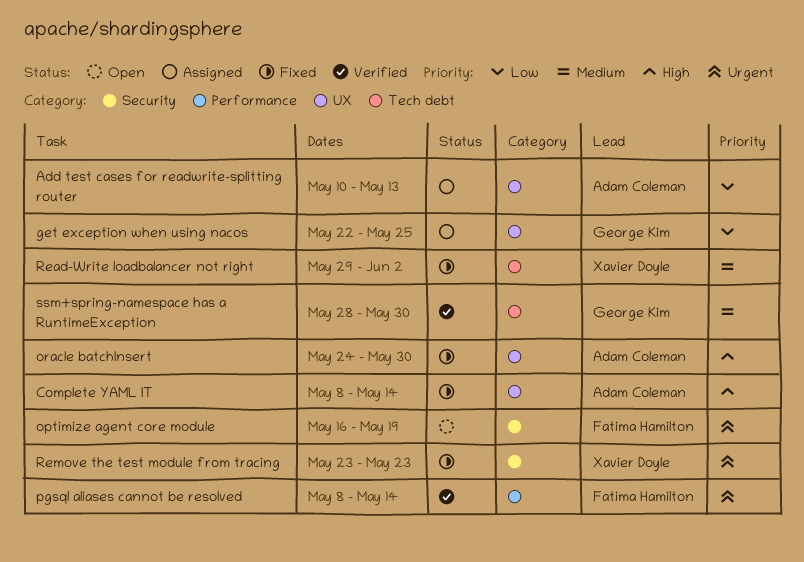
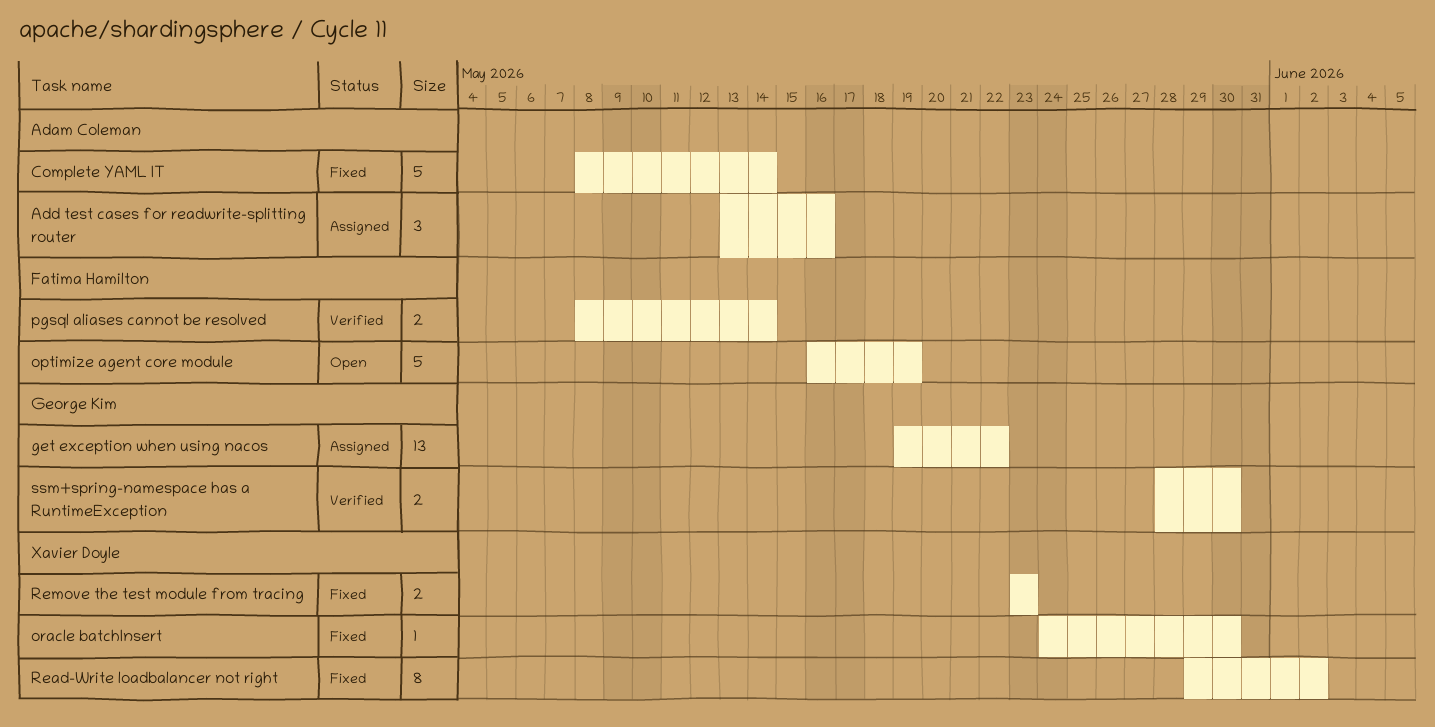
Add test cases for readwrite-splitting router, start: May 10 -> May 13
Add test cases for readwrite-splitting router, due: May 13 -> May 16
get exception when using nacos, start: May 22 -> May 19
get exception when using nacos, due: May 25 -> May 22
oracle batchInsert, owner: Adam Coleman -> Xavier Doyle

